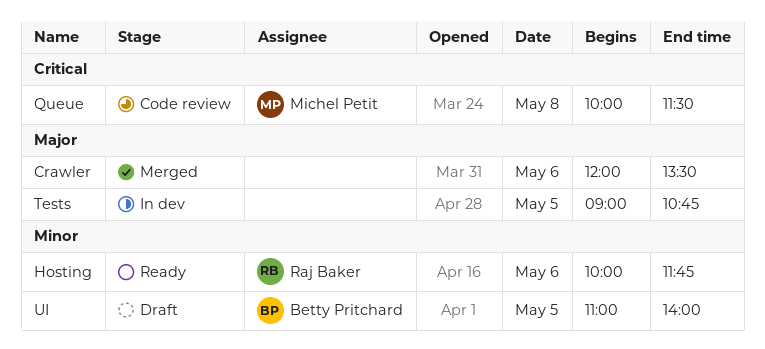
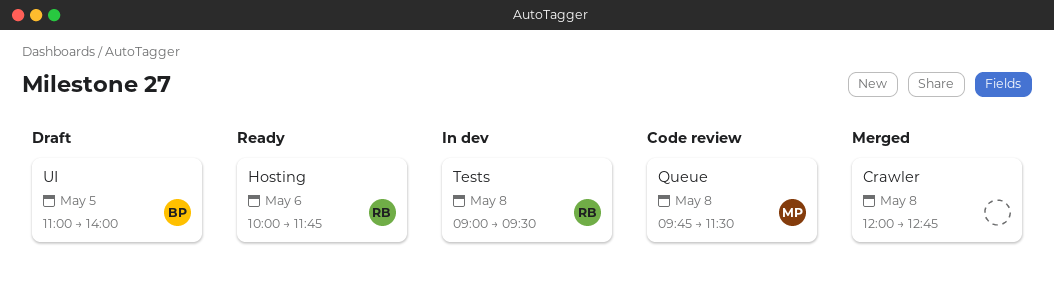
Crawler, day: May 6 -> May 8
Crawler, ends: 13:30 -> 12:45
Queue, begins: 10:00 -> 09:45
Tests, owner: none -> Raj Baker
Tests, day: May 5 -> May 8
Tests, ends: 10:45 -> 09:30

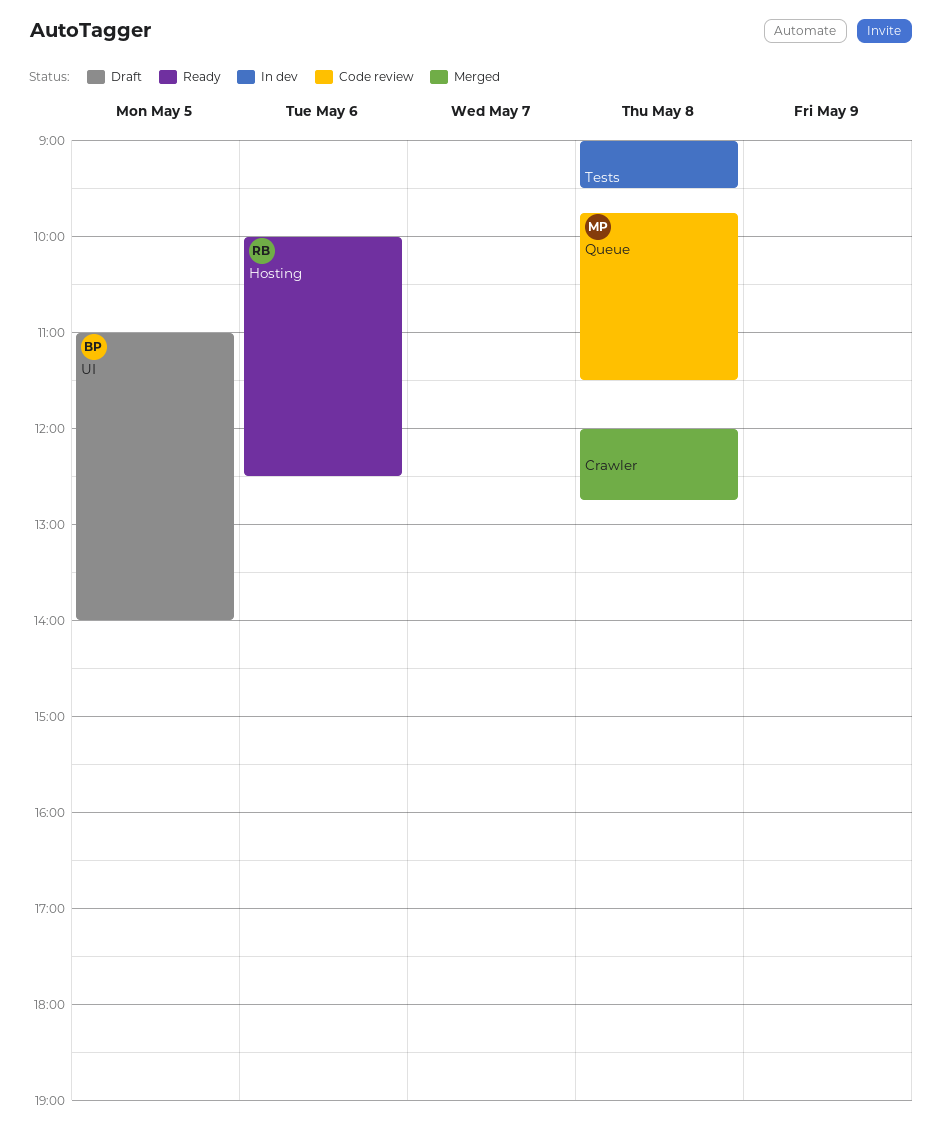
Hosting, ends: 11:45 -> 12:30
Tests, owner: RB -> none

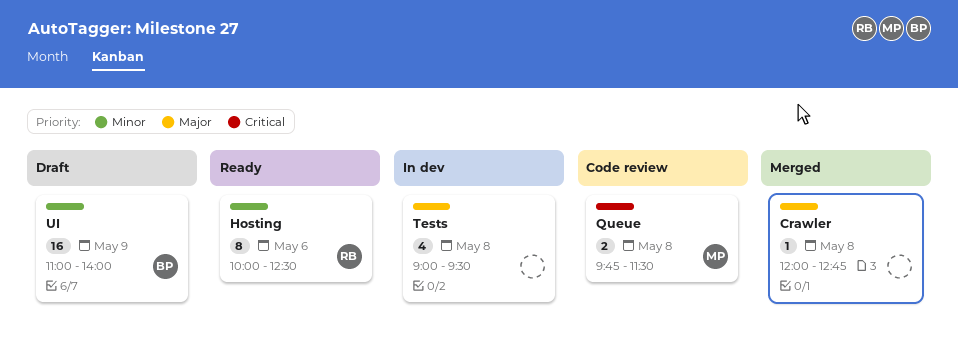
UI, day: May 5 -> May 9

